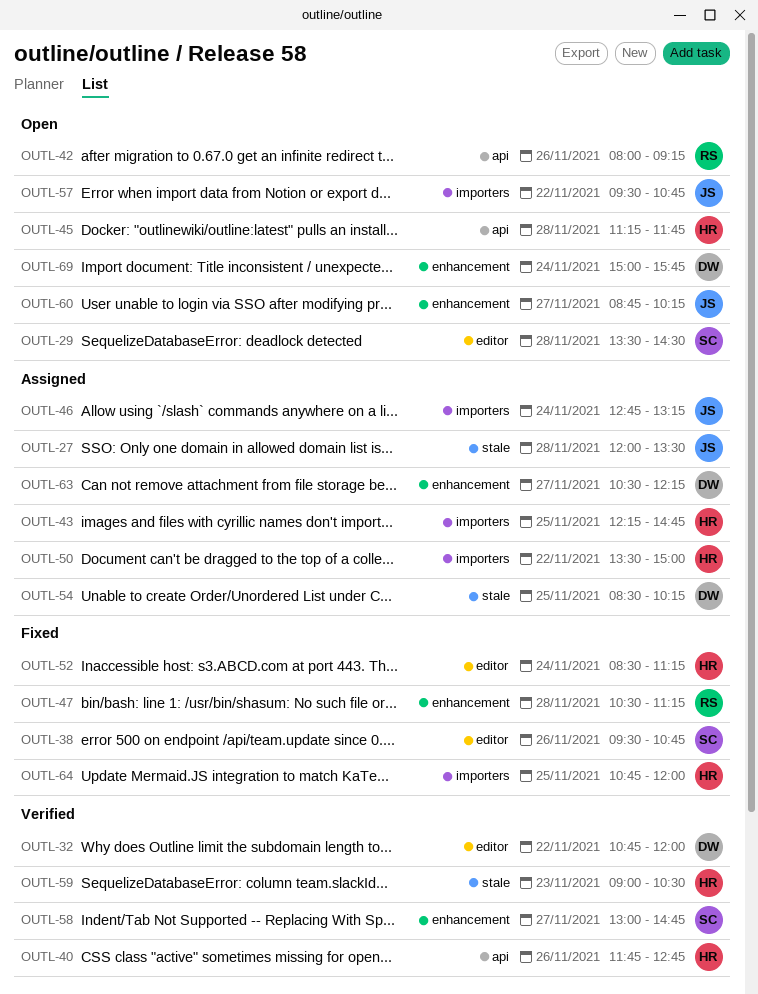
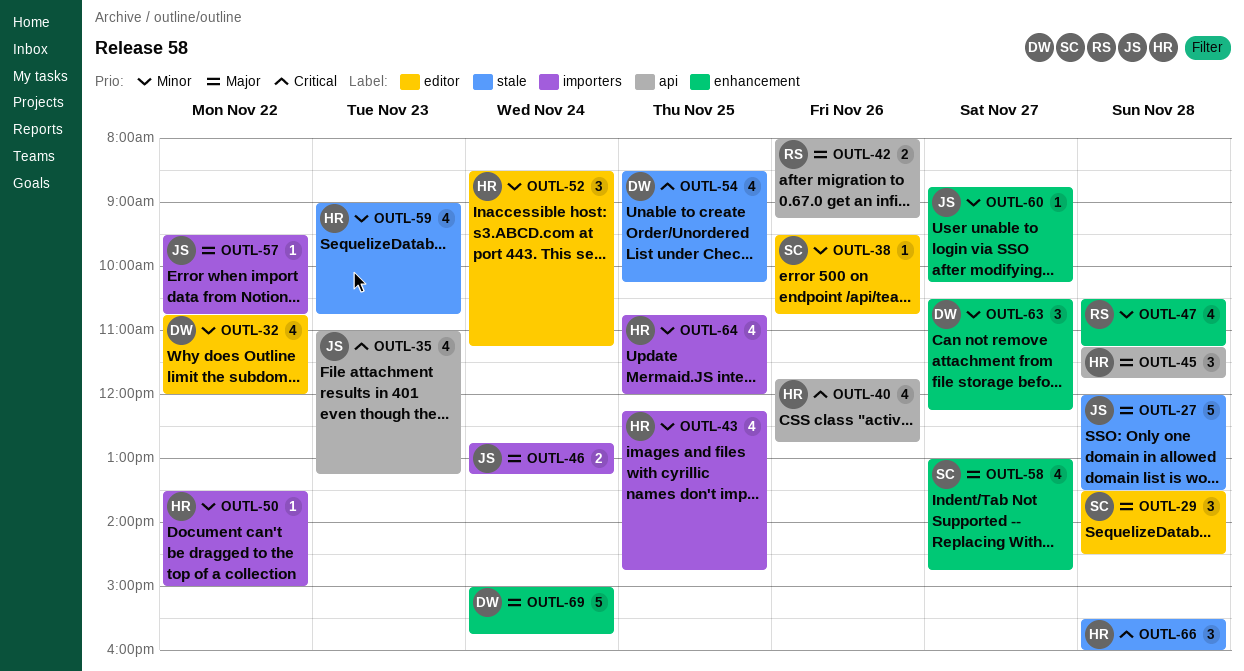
OUTL-35: none -> present
OUTL-59, ends: 10:30 -> 10:45
OUTL-66: none -> present

